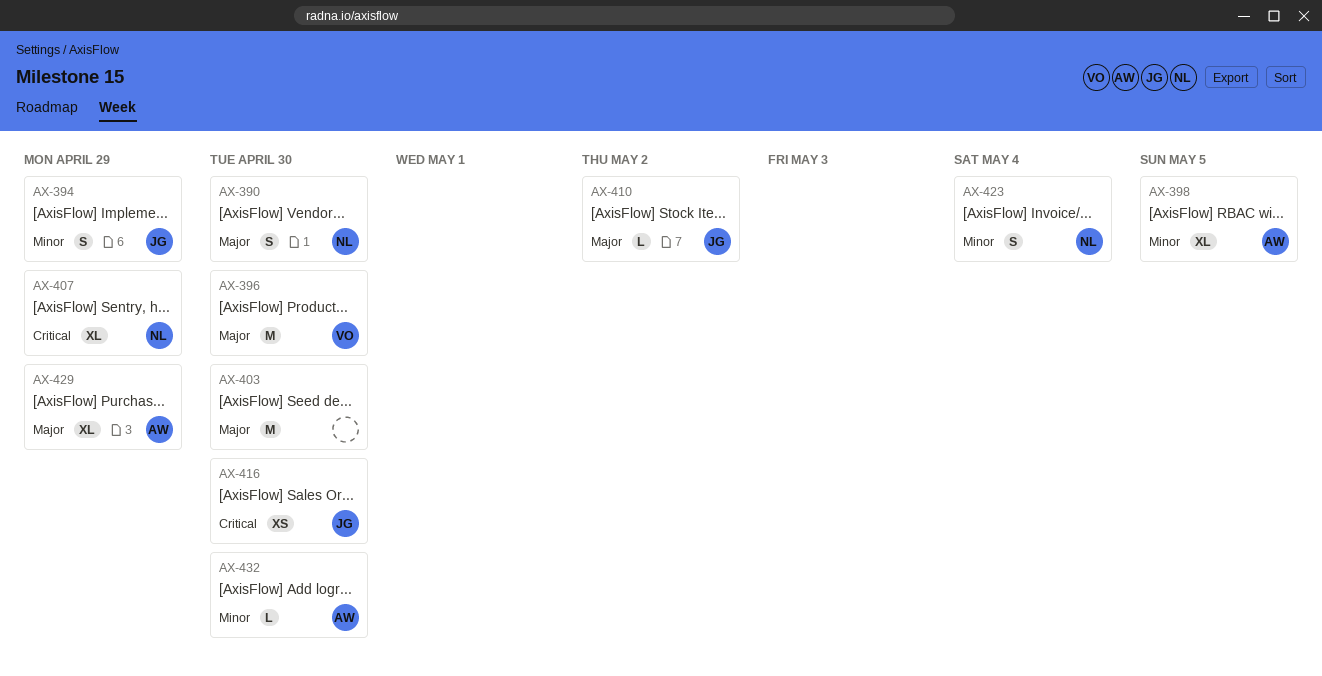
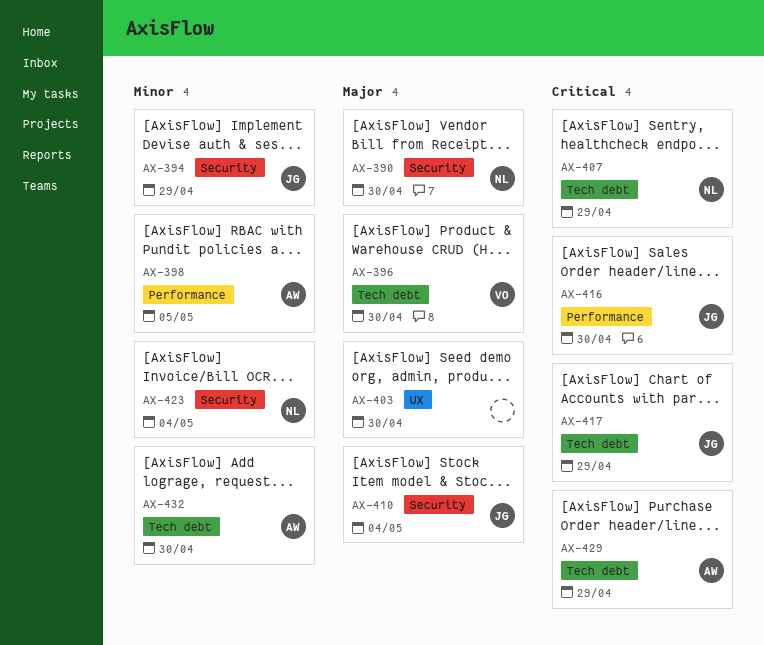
AX-410, due: May 2 -> May 4
AX-417: none -> present
AX-429, priority: Major -> Critical

